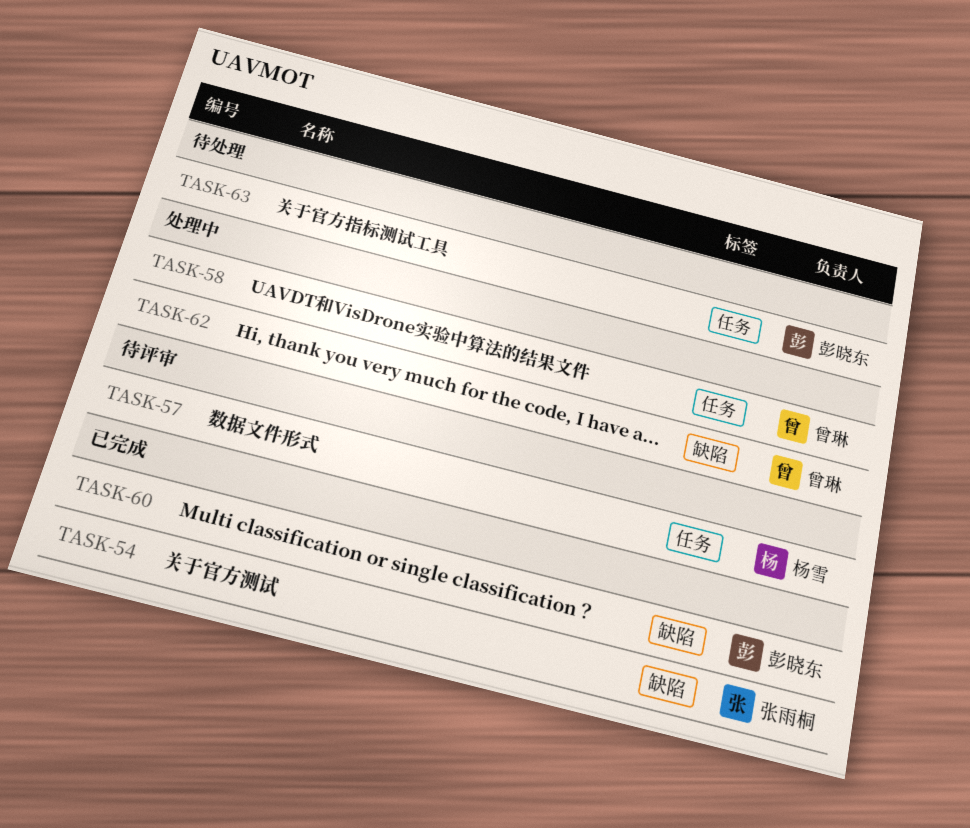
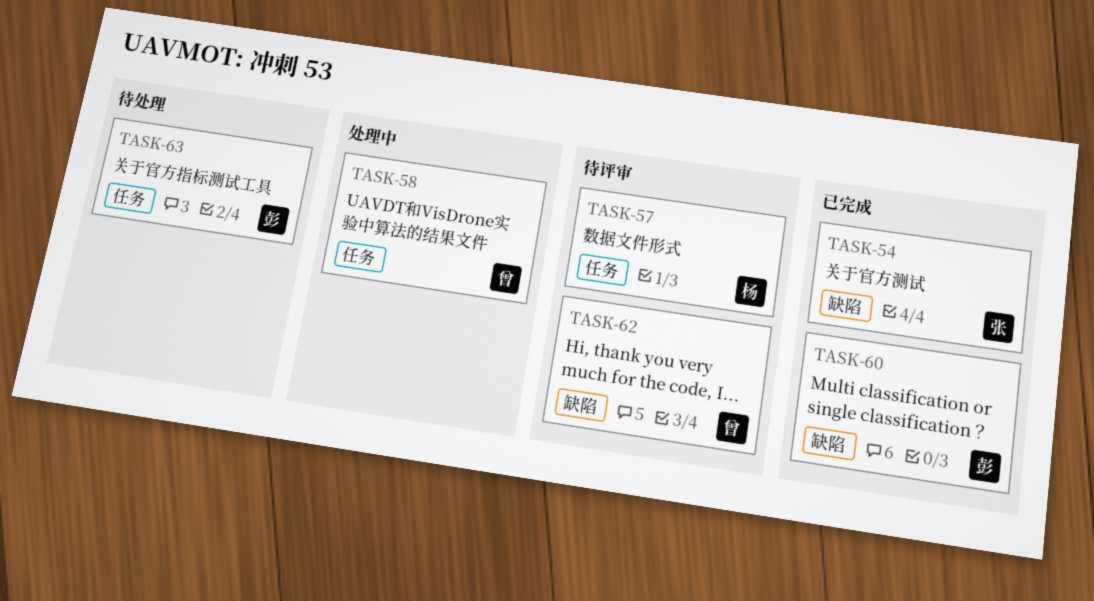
TASK-62, status: 处理中 -> 待评审

